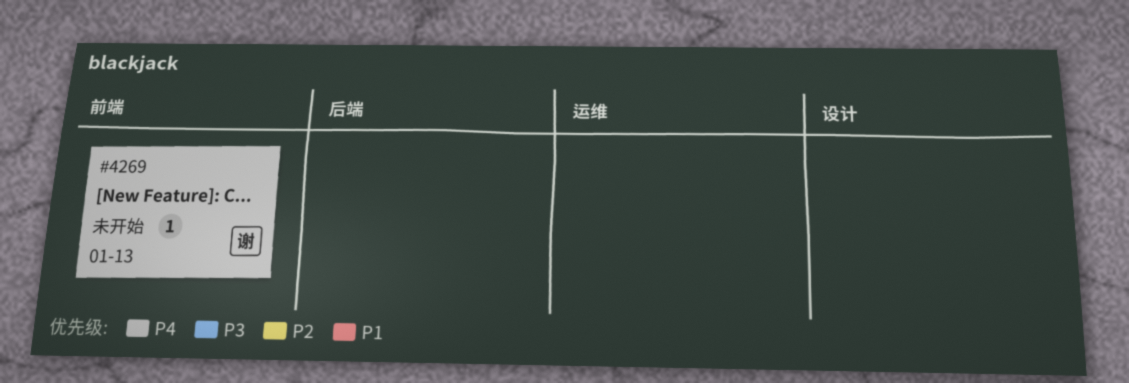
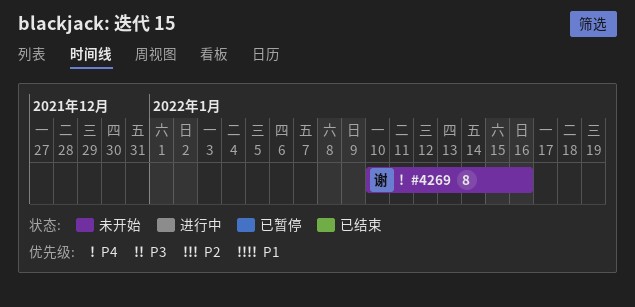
#4269, estimate: 1 -> 8
#4269, due: Jan 13 -> Jan 16

